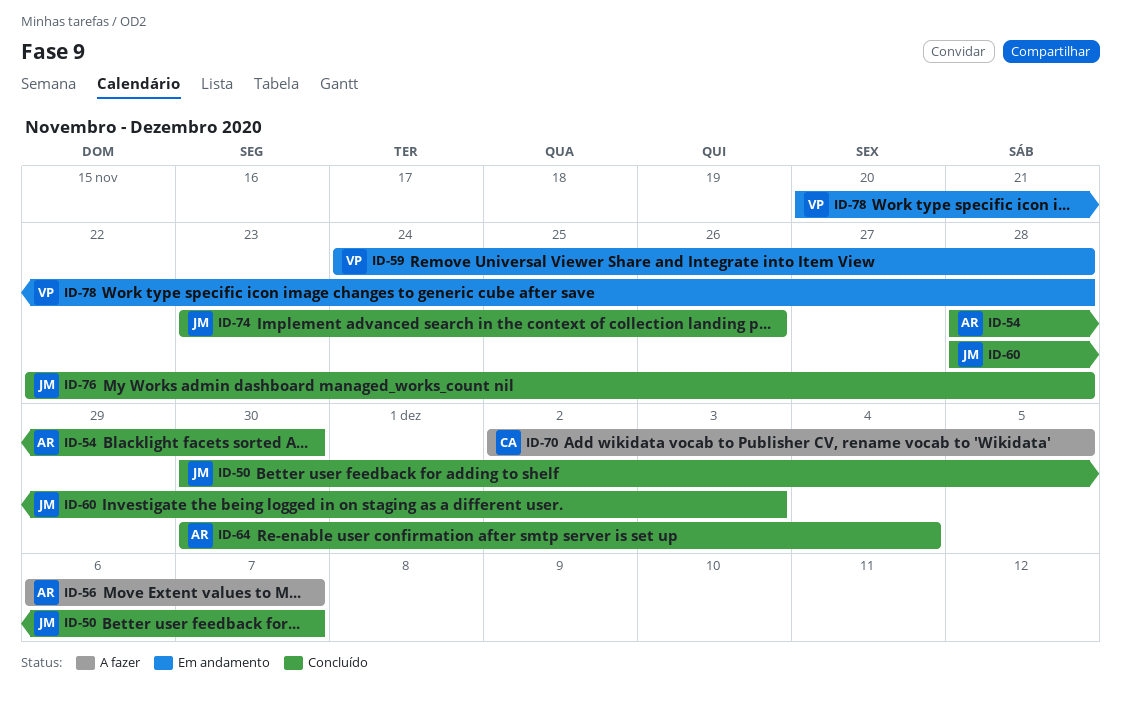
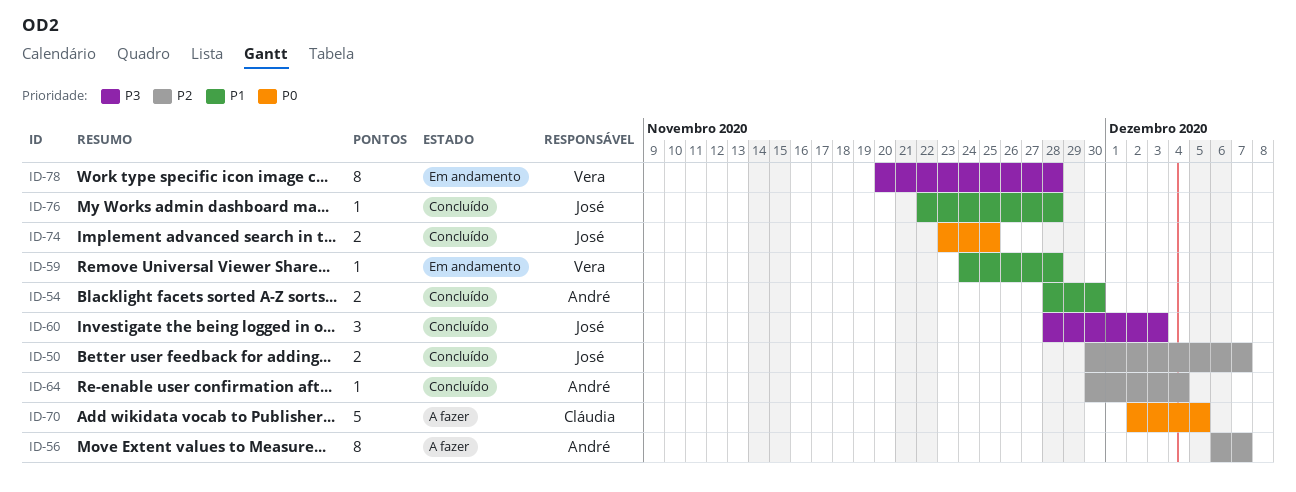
ID-74, due: Nov 26 -> Nov 25

